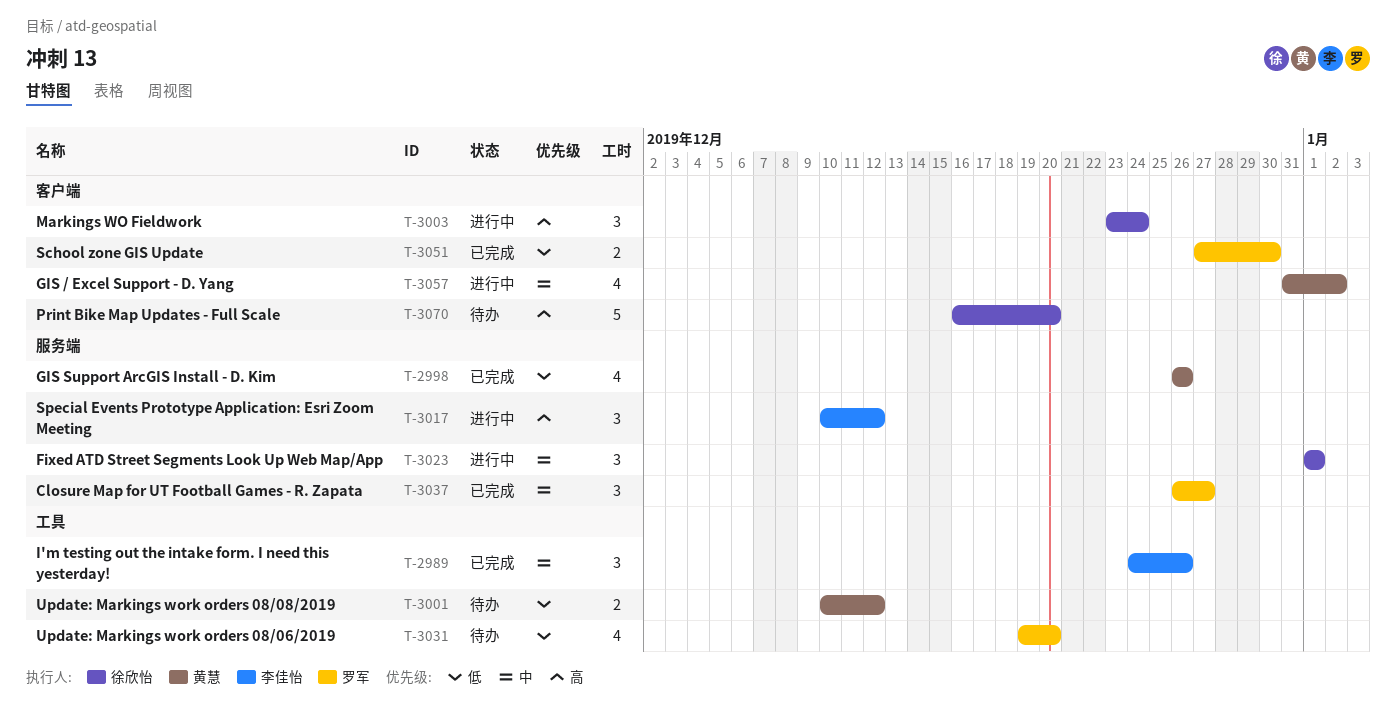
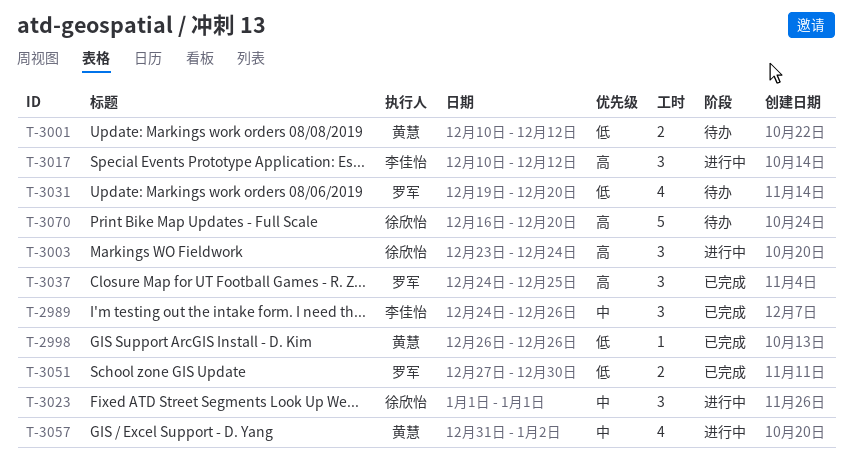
T-2998, estimate: 4 -> 1
T-3037, priority: 中 -> 高
T-3037, start: Dec 26 -> Dec 24
T-3037, due: Dec 27 -> Dec 25

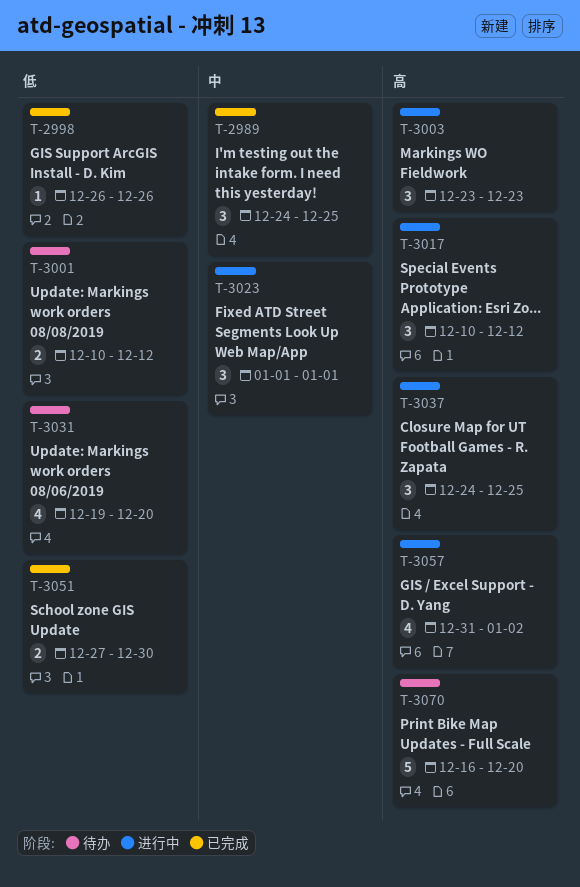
T-2989, due: Dec 26 -> Dec 25
T-3003, due: Dec 24 -> Dec 23
T-3037, status: 已完成 -> 进行中
T-3057, priority: 中 -> 高

